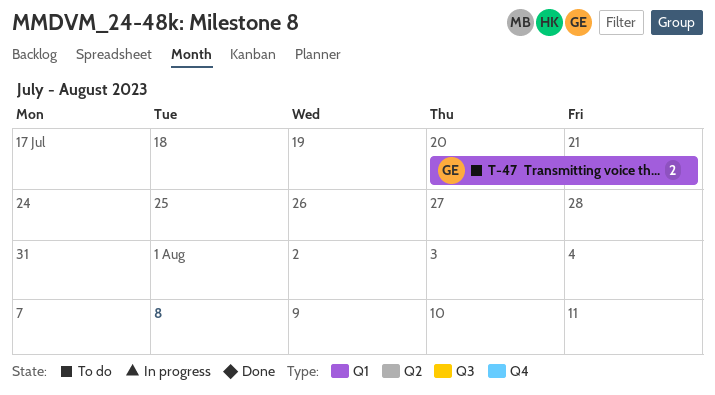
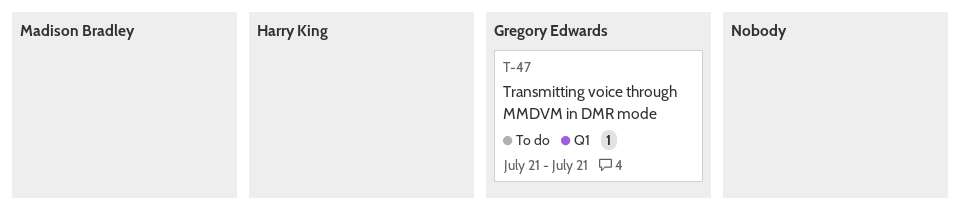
T-47, estimate: 2 -> 1
T-47, start: Jul 20 -> Jul 21

